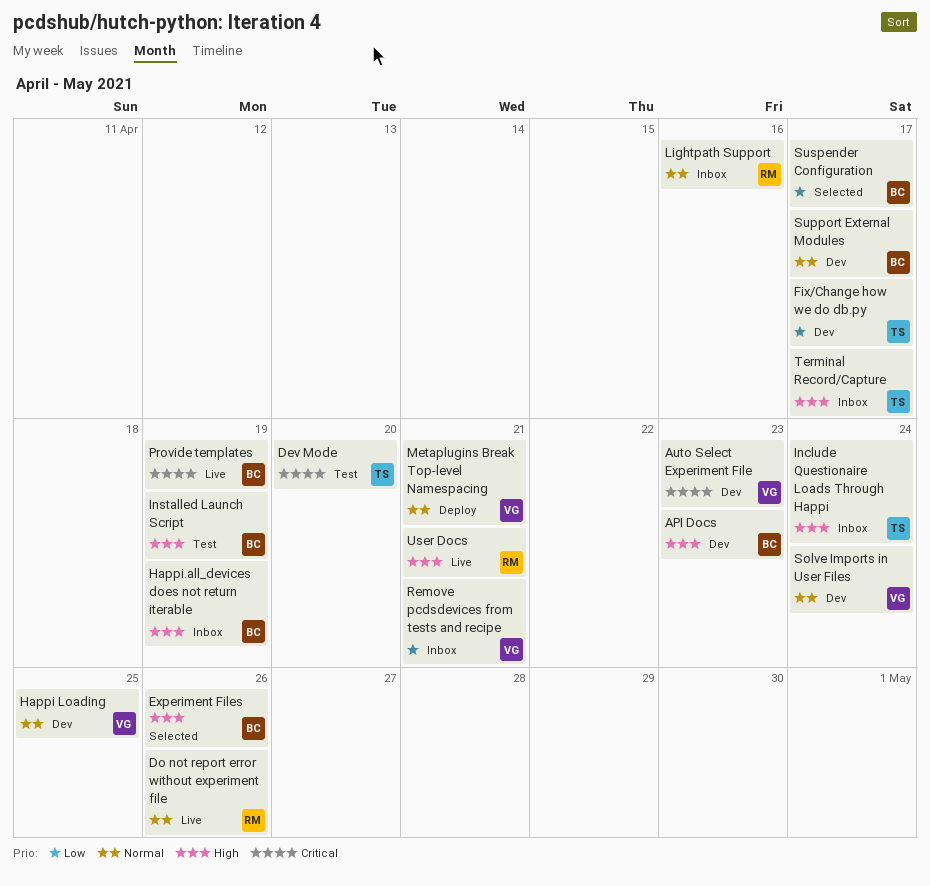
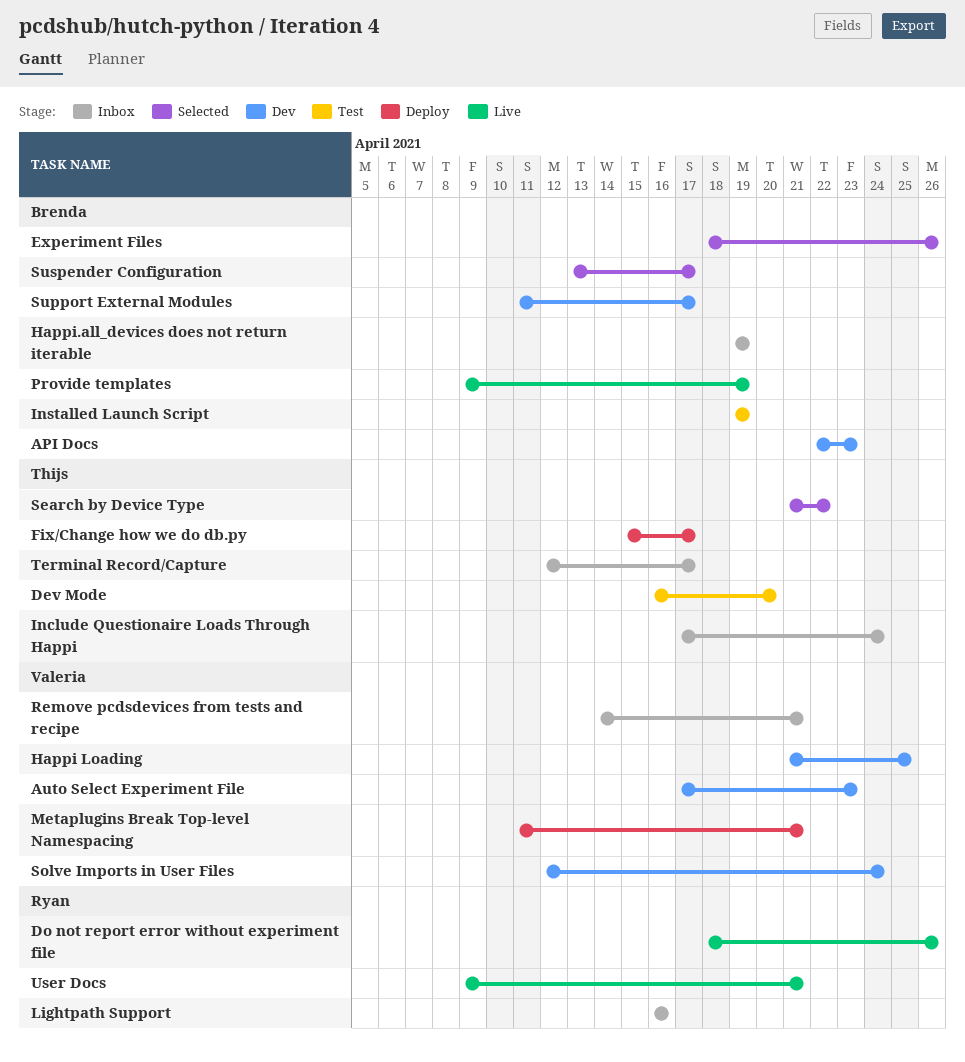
Fix/Change how we do db.py, status: Dev -> Deploy
Search by Device Type: none -> present

